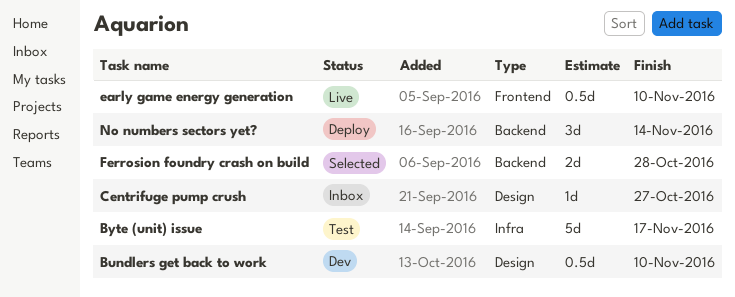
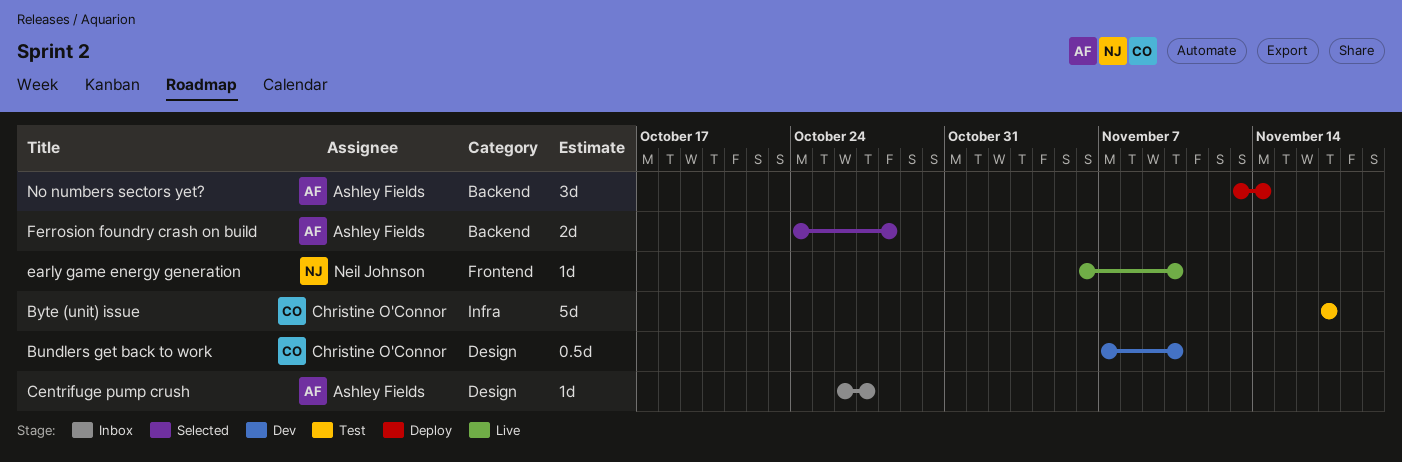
early game energy generation, estimate: 0.5d -> 1d

